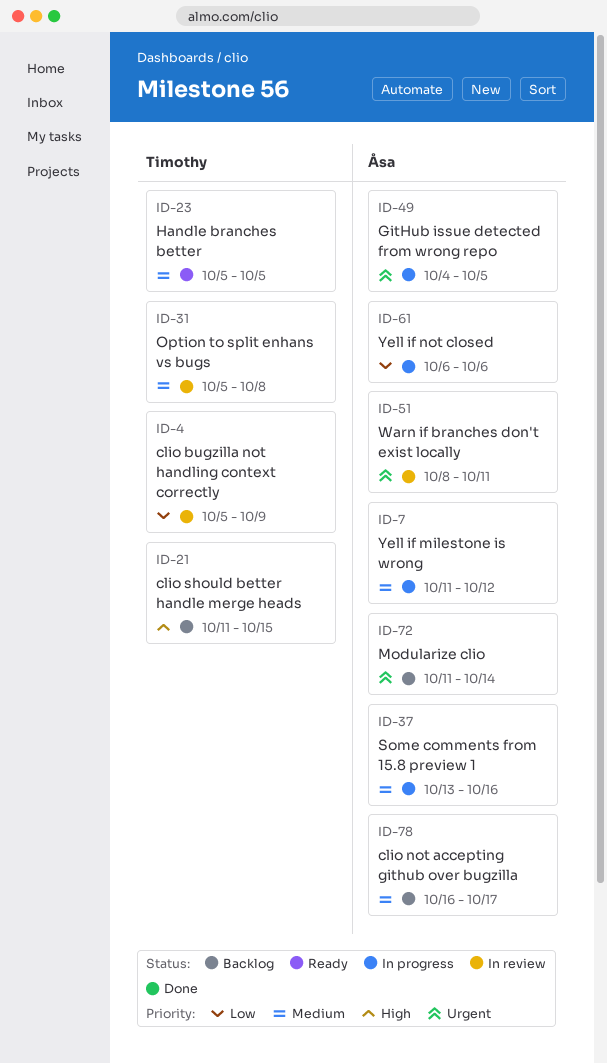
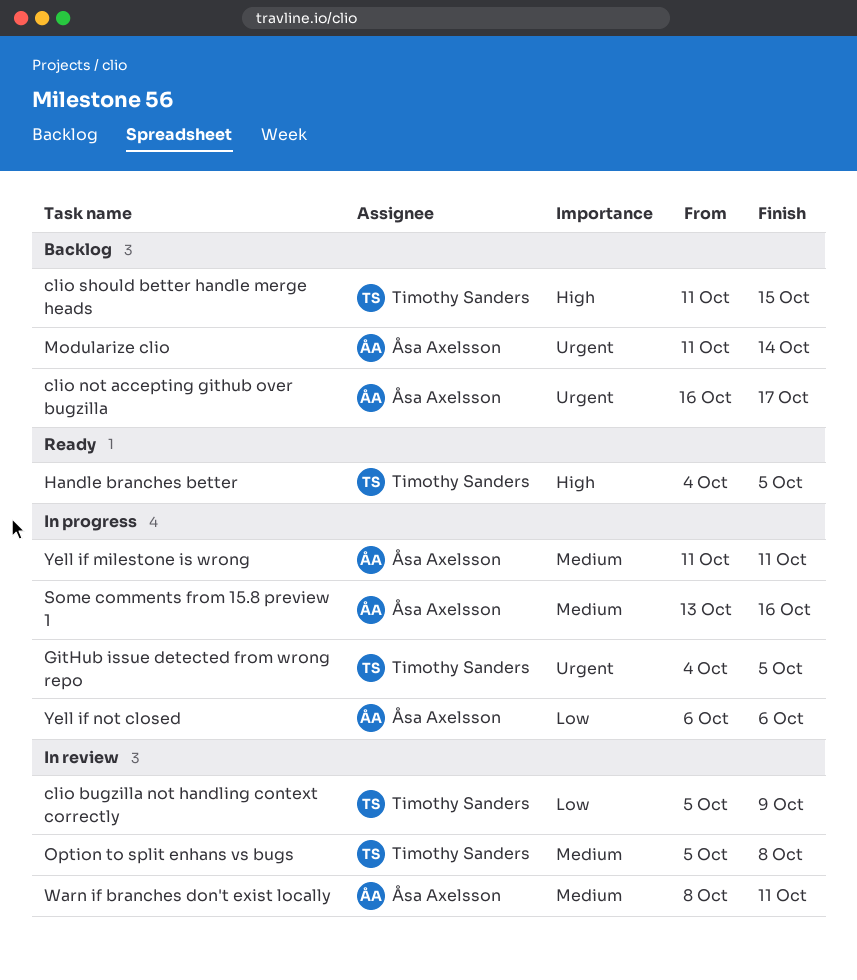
clio not accepting github over bugzilla, priority: Medium -> Urgent
GitHub issue detected from wrong repo, owner: Åsa Axelsson -> Timothy Sanders
Handle branches better, priority: Medium -> High
Handle branches better, start: Oct 5 -> Oct 4
Warn if branches don't exist locally, priority: Urgent -> Medium
Yell if milestone is wrong, due: Oct 12 -> Oct 11

